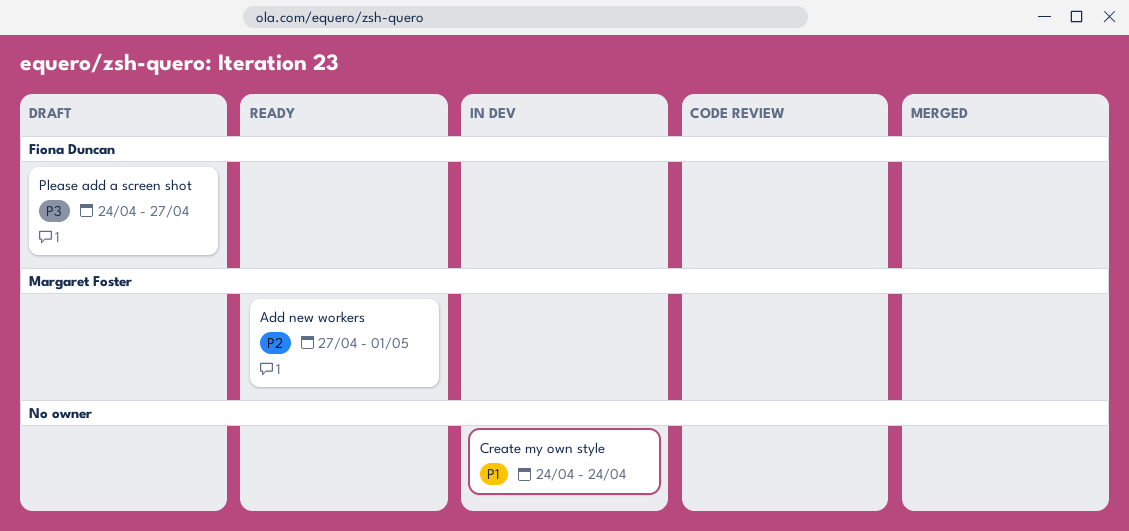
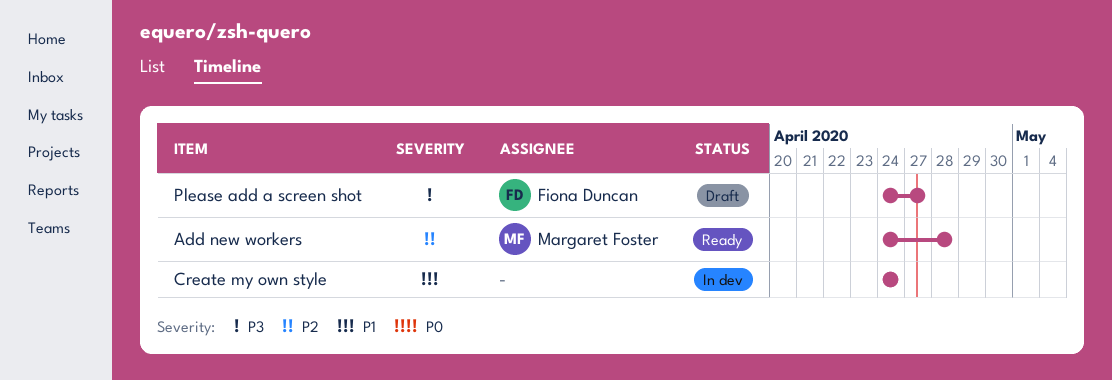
Add new workers, start: Apr 27 -> Apr 24
Add new workers, due: May 1 -> Apr 28

